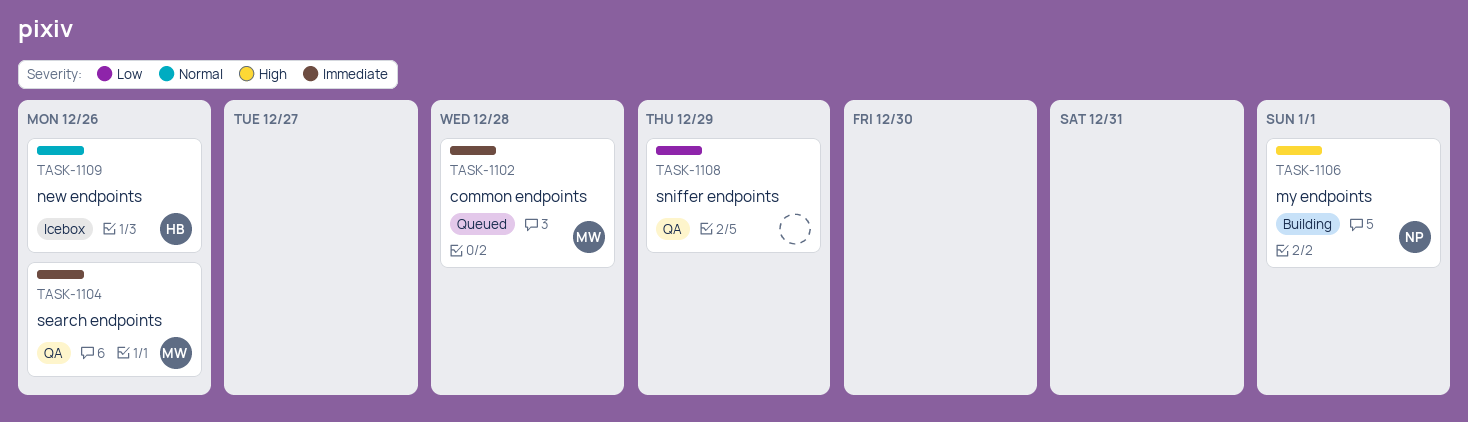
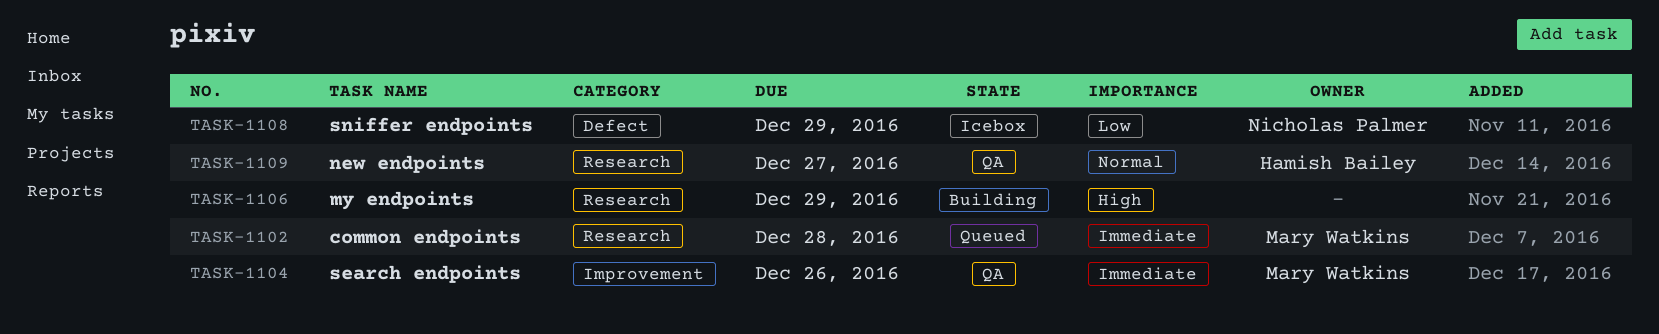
TASK-1106, owner: Nicholas Palmer -> none
TASK-1106, due: Jan 1 -> Dec 29
TASK-1108, status: QA -> Icebox
TASK-1108, owner: none -> Nicholas Palmer
TASK-1109, status: Icebox -> QA
TASK-1109, due: Dec 26 -> Dec 27

